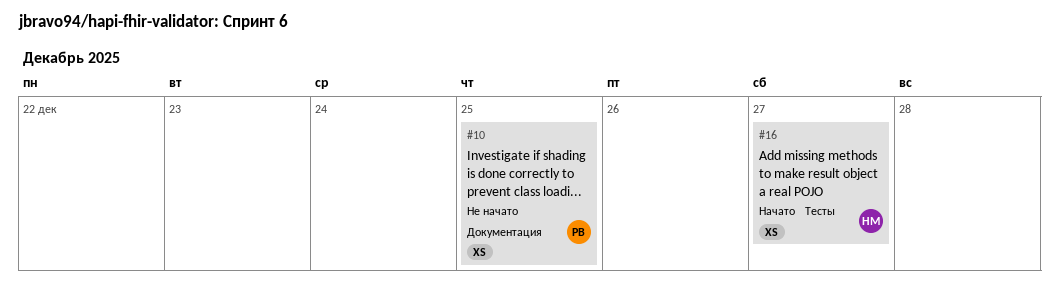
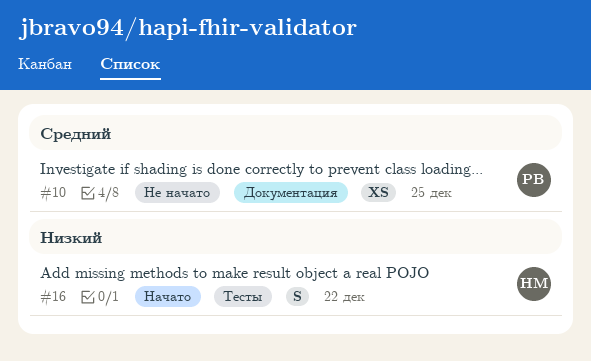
#16, estimate: XS -> S
#16, day: Dec 27 -> Dec 22

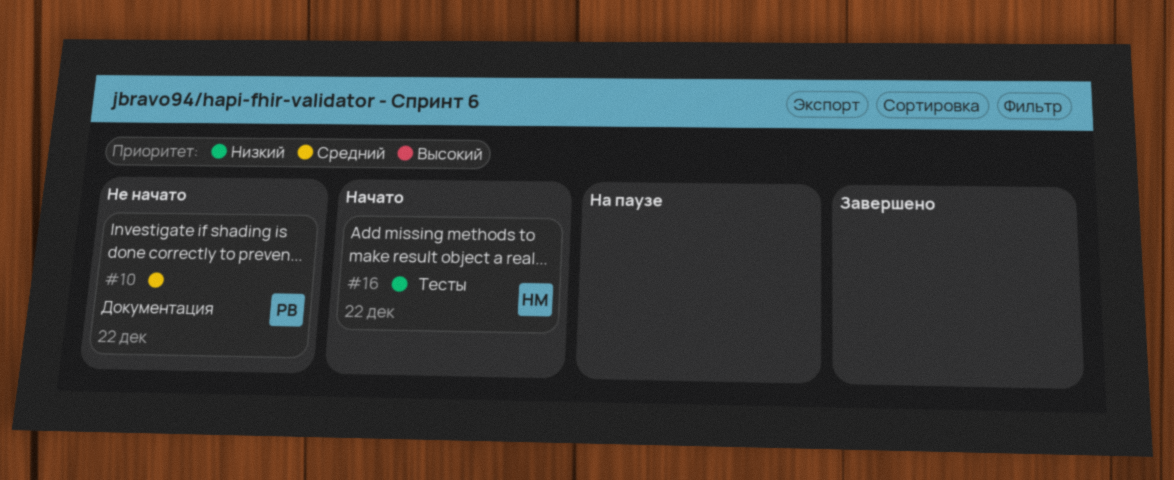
#10, day: Dec 25 -> Dec 22

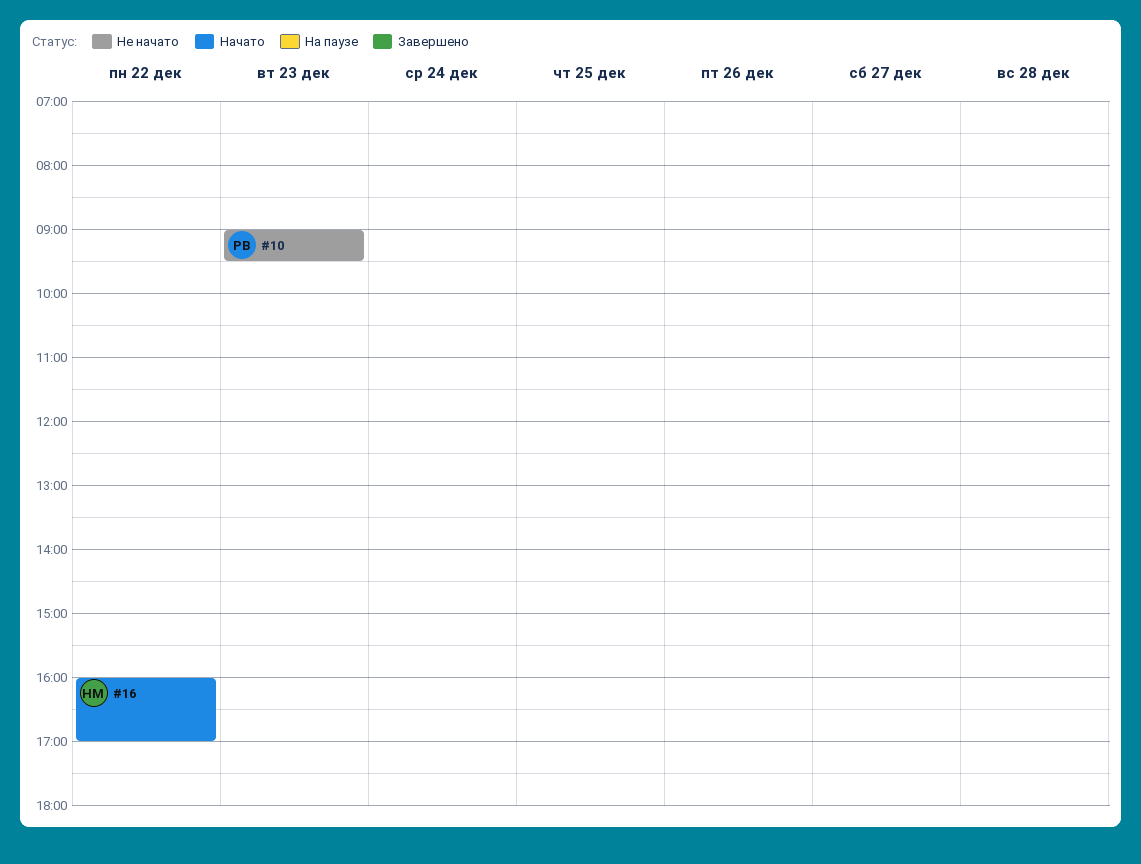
#10, day: Dec 22 -> Dec 23

